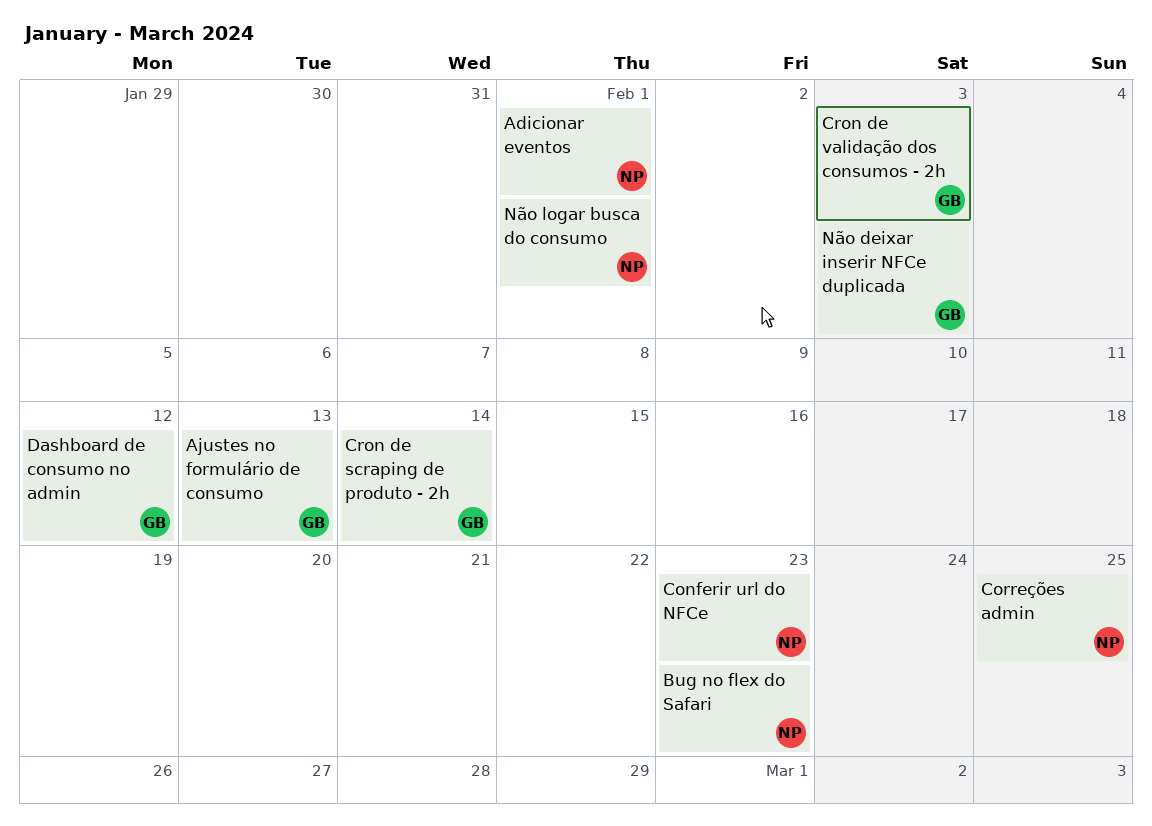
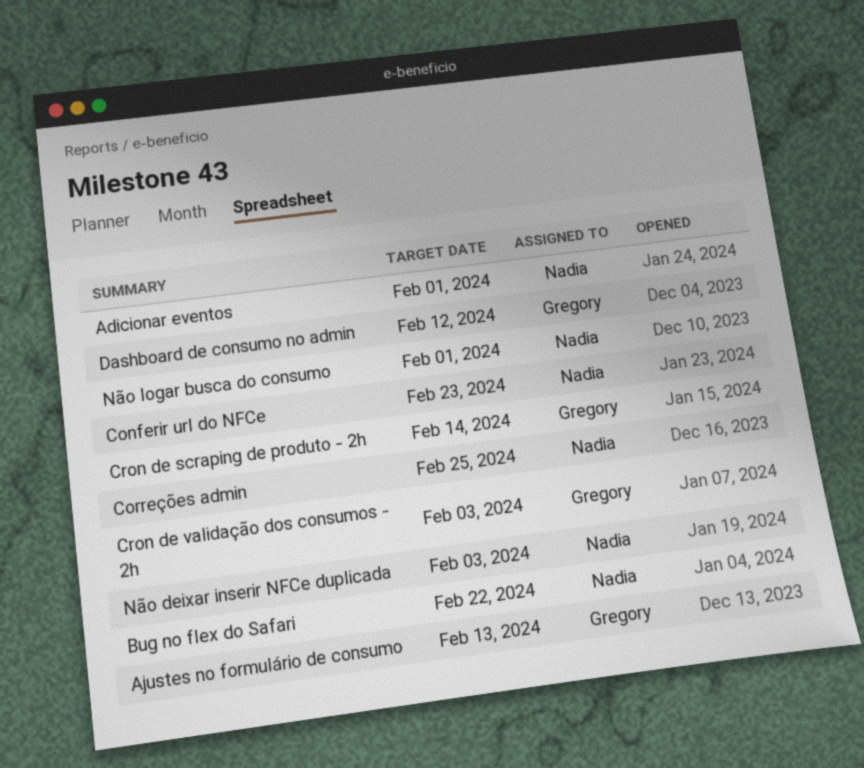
Bug no flex do Safari, due: Feb 23 -> Feb 22
Não deixar inserir NFCe duplicada, owner: Gregory -> Nadia

